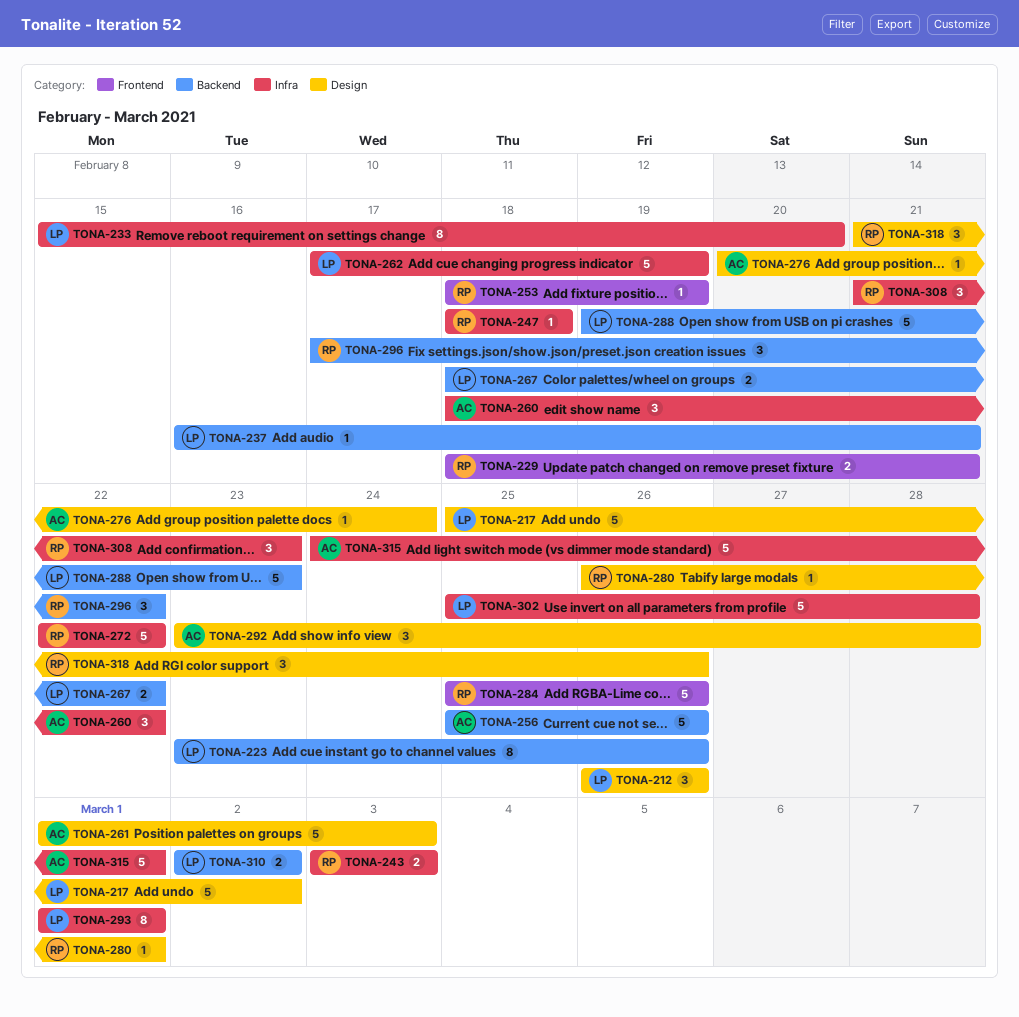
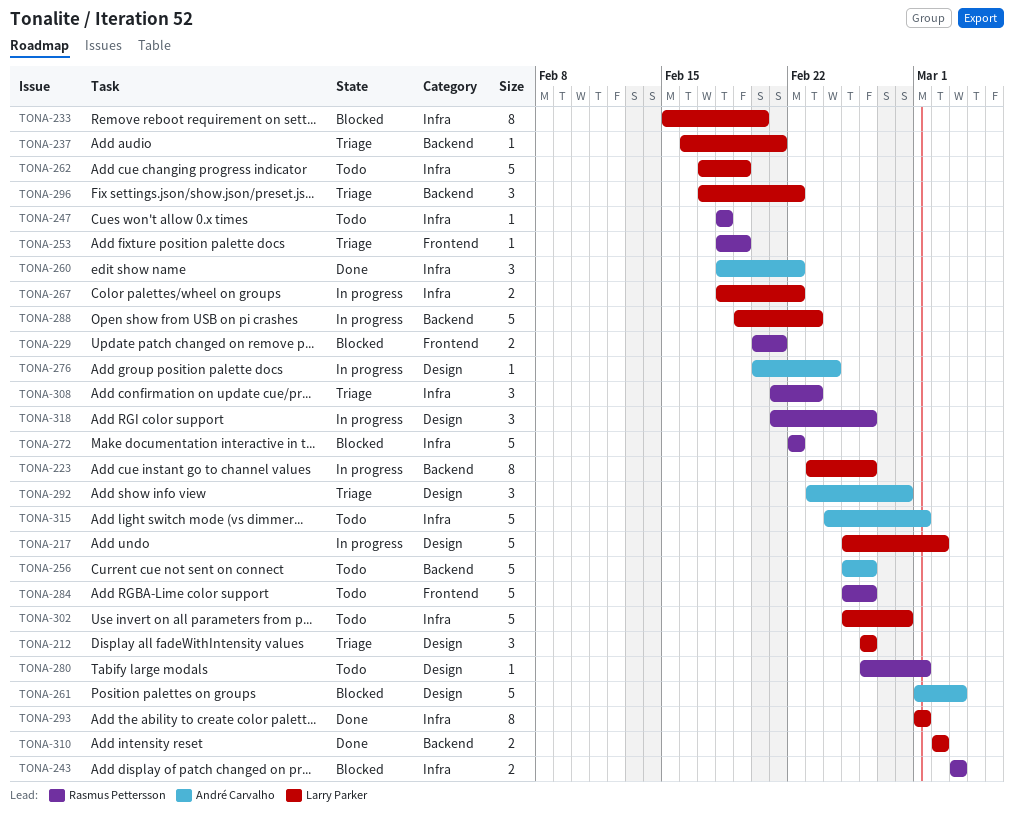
TONA-229, start: Feb 18 -> Feb 20
TONA-267, label: Backend -> Infra
TONA-296, owner: Rasmus Pettersson -> Larry Parker

